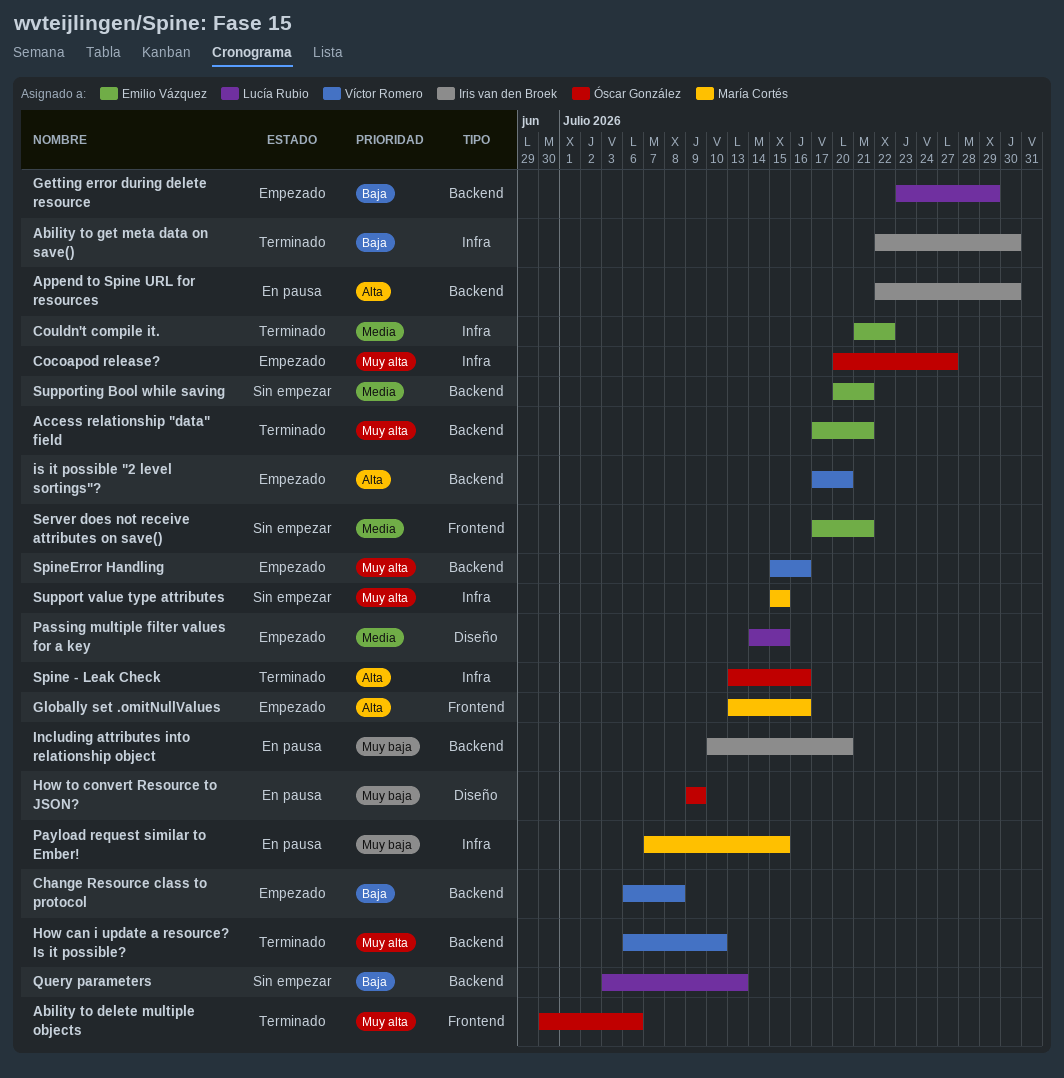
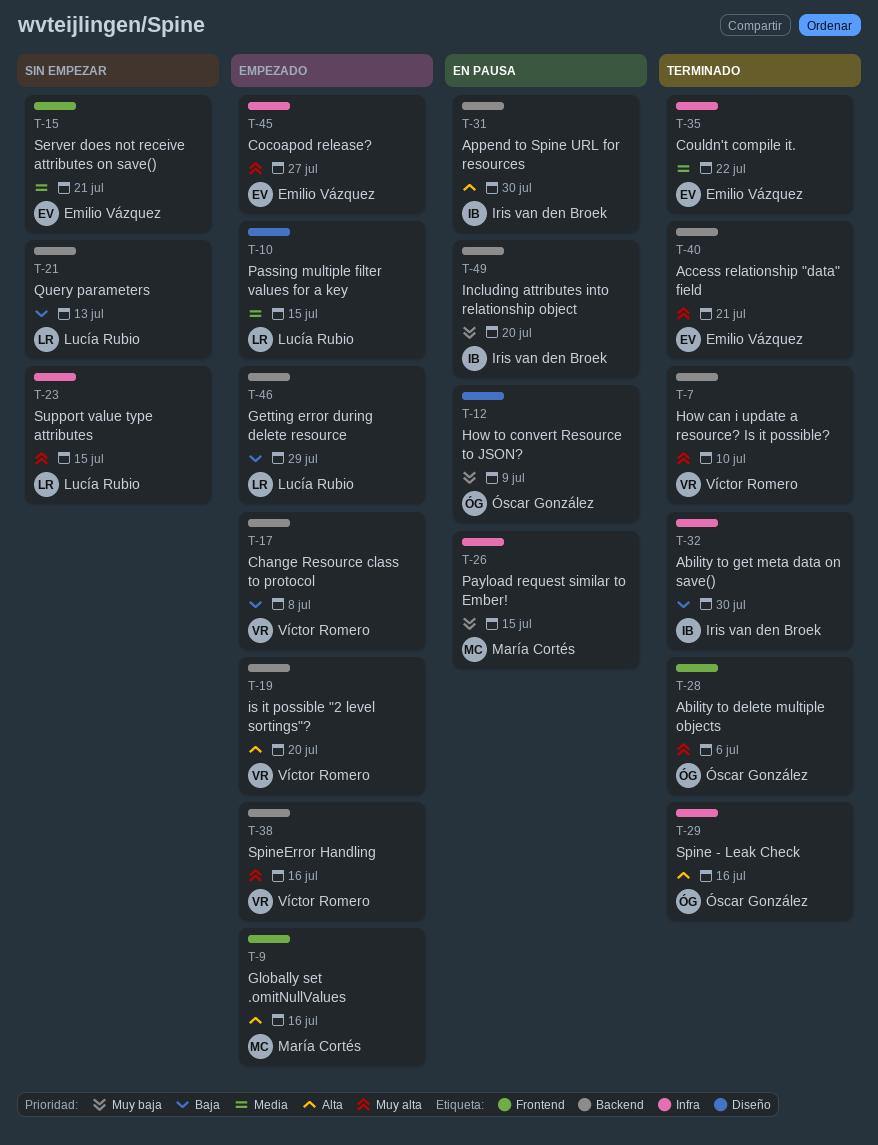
Cocoapod release?, owner: Óscar González -> Emilio Vázquez
Support value type attributes, owner: María Cortés -> Lucía Rubio
Supporting Bool while saving: present -> none

